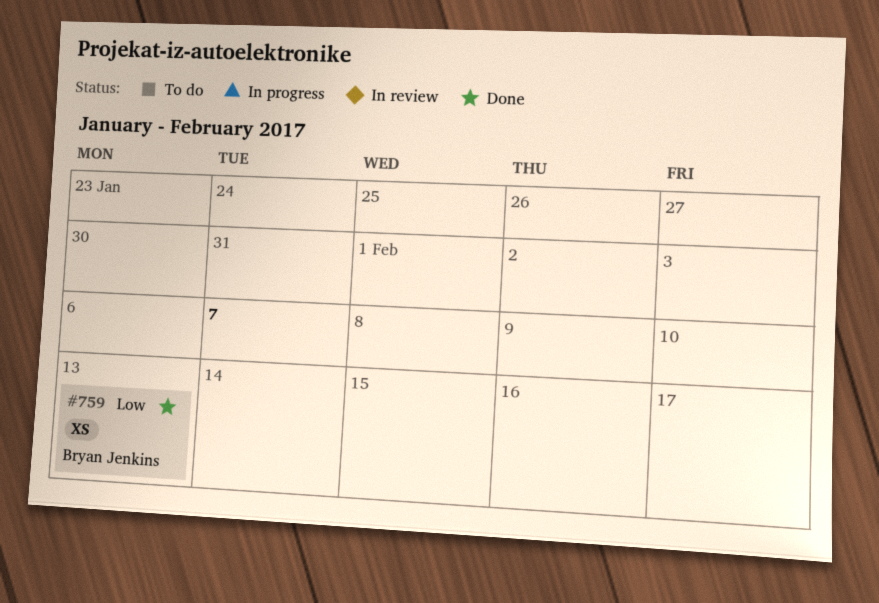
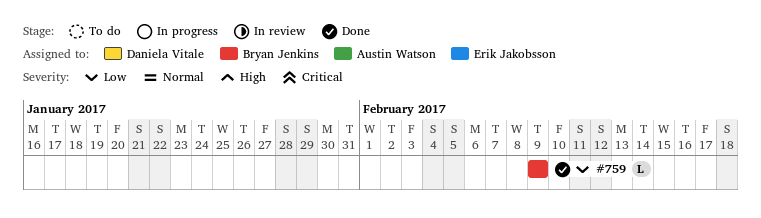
#759, estimate: XS -> L
#759, due: Feb 13 -> Feb 9

